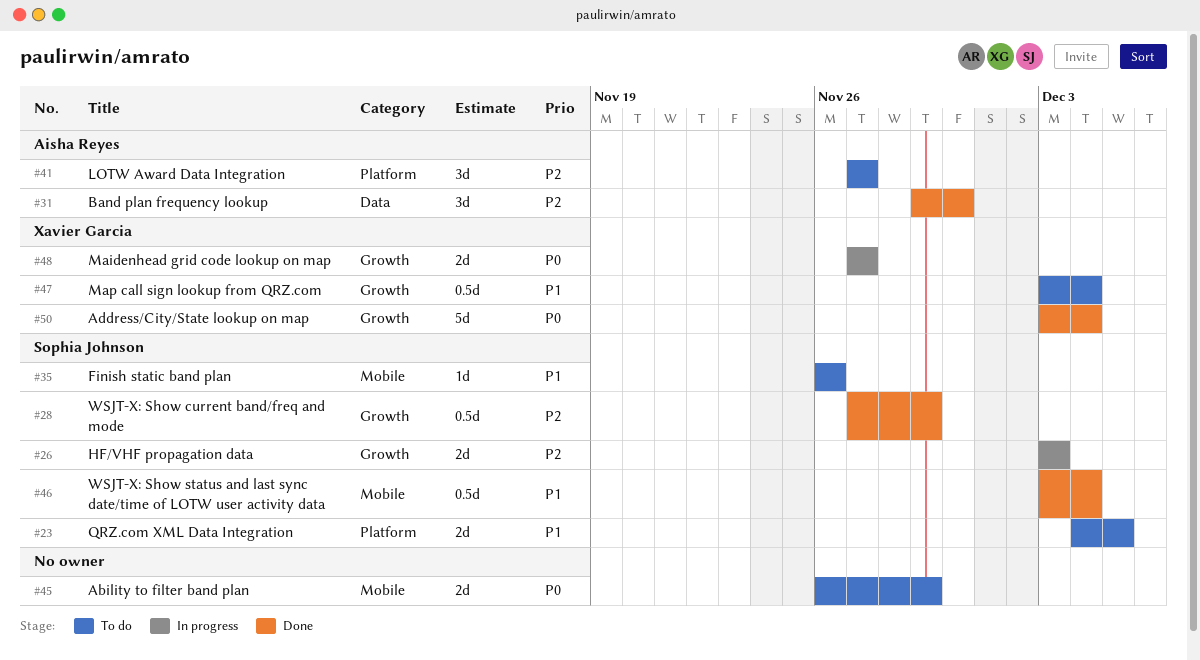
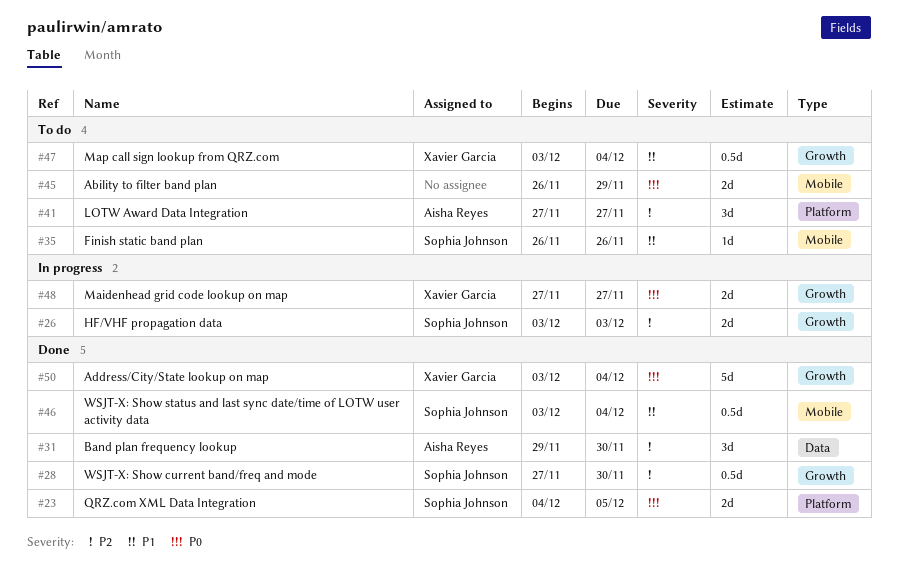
#23, status: To do -> Done
#23, priority: P1 -> P0
#28, due: Nov 29 -> Nov 30

